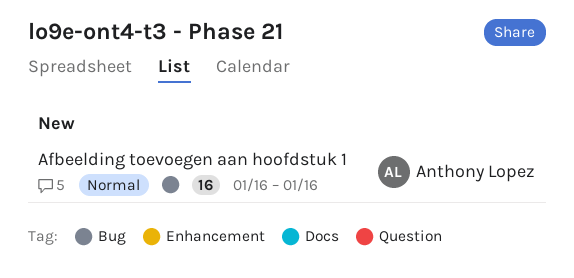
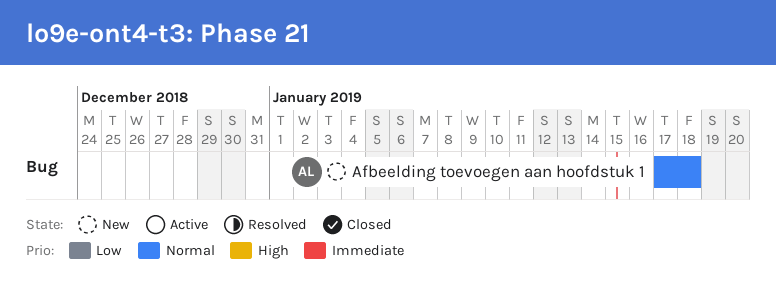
Afbeelding toevoegen aan hoofdstuk 1, start: Jan 16 -> Jan 17
Afbeelding toevoegen aan hoofdstuk 1, due: Jan 16 -> Jan 18

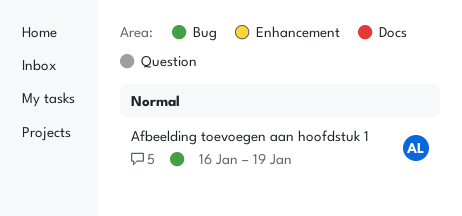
Afbeelding toevoegen aan hoofdstuk 1, start: Jan 17 -> Jan 16
Afbeelding toevoegen aan hoofdstuk 1, due: Jan 18 -> Jan 19

